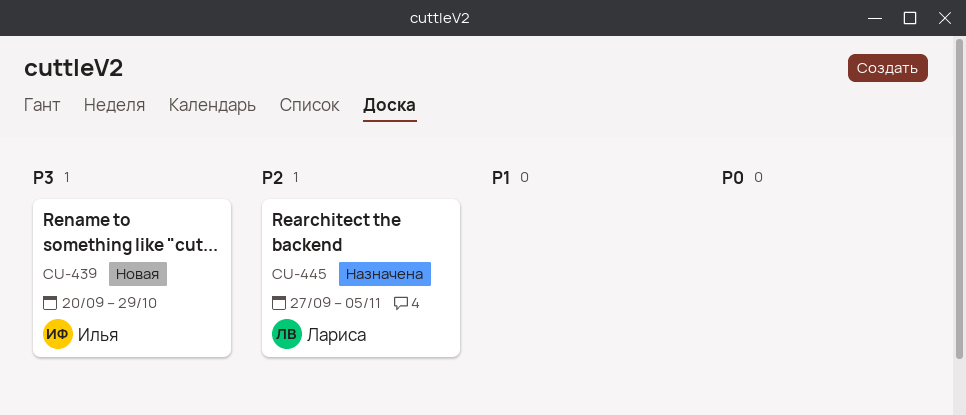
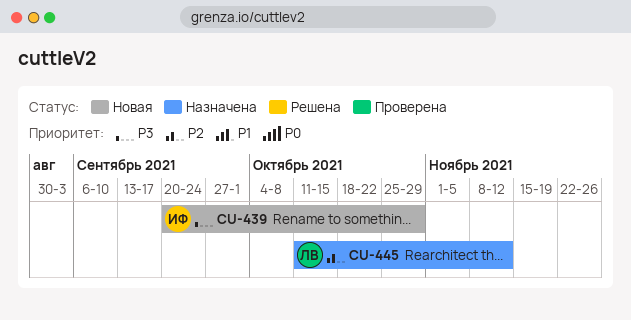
CU-445, start: Sep 27 -> Oct 11
CU-445, due: Nov 5 -> Nov 12

